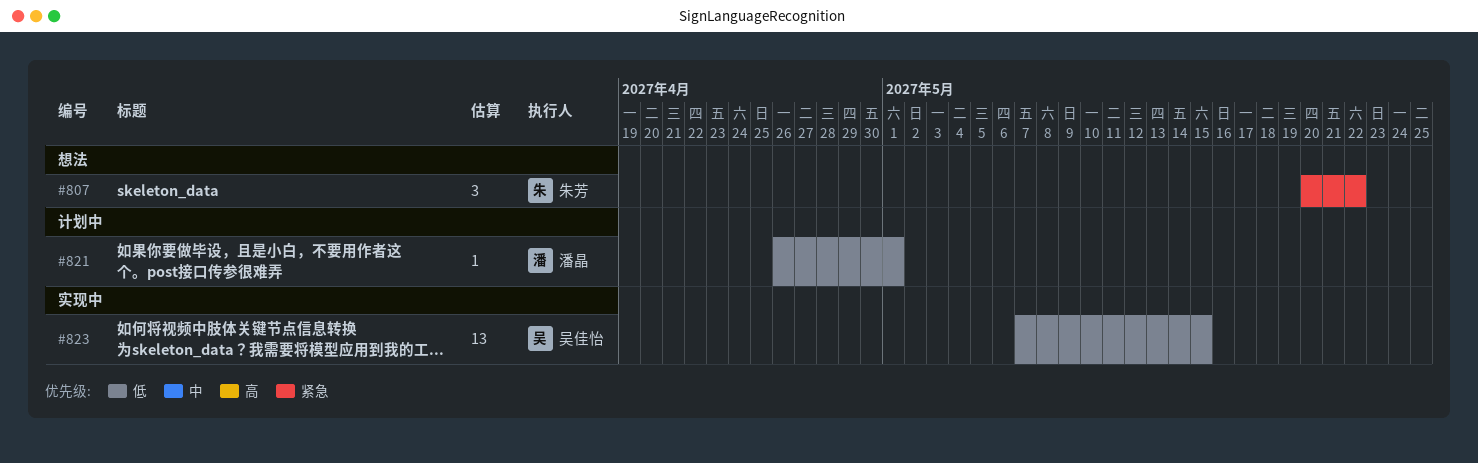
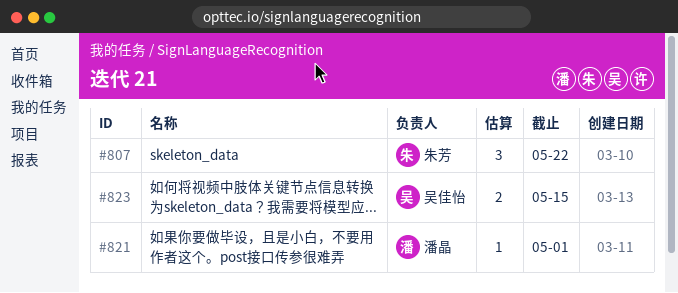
#823, estimate: 13 -> 2

